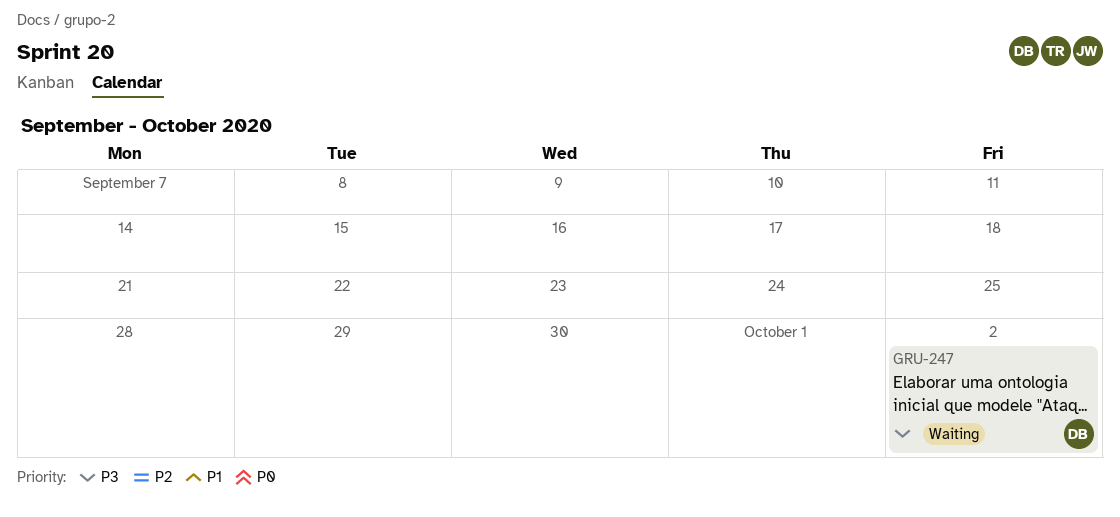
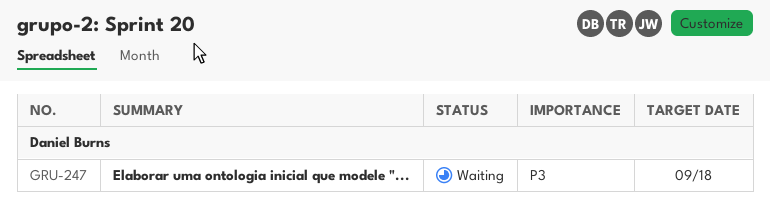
GRU-247, due: Oct 2 -> Sep 18

